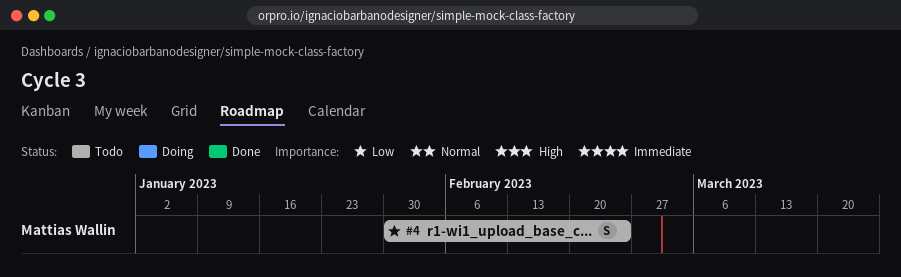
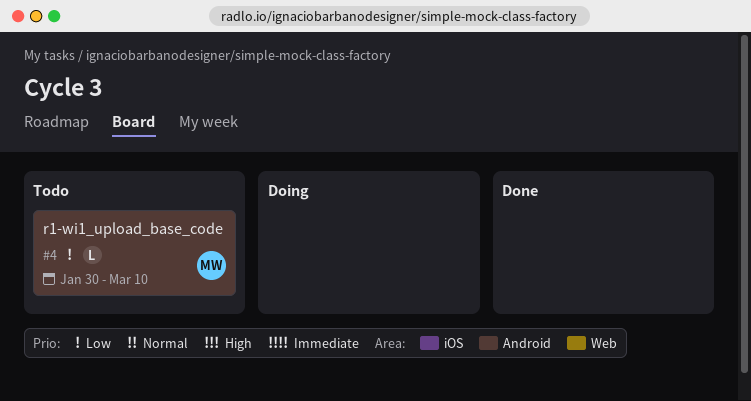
#4, estimate: S -> L
#4, due: Feb 24 -> Mar 10

